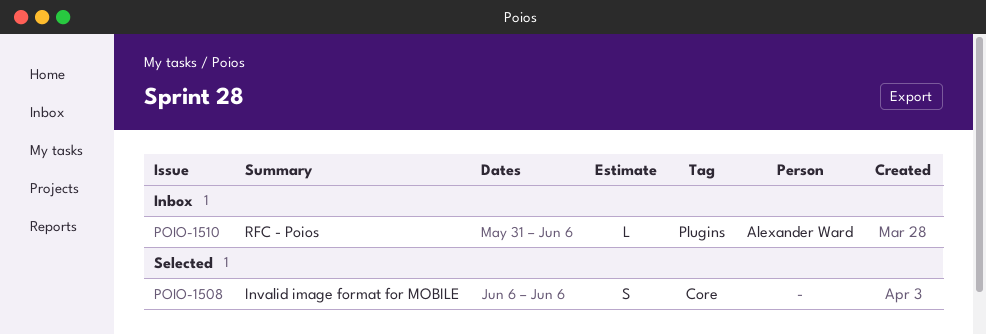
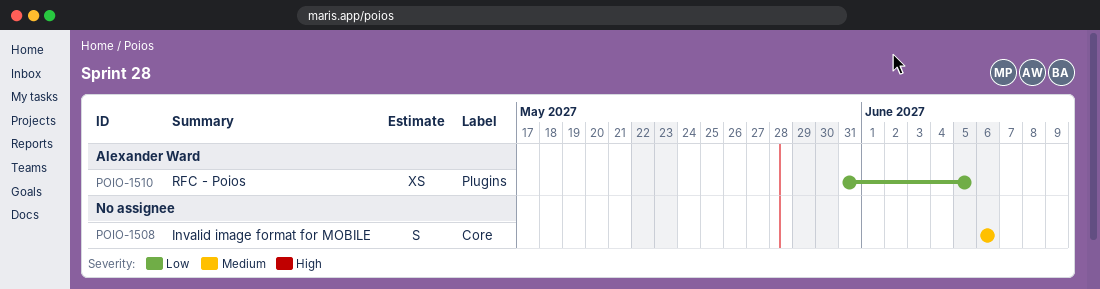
POIO-1510, estimate: L -> XS
POIO-1510, due: Jun 6 -> Jun 5

